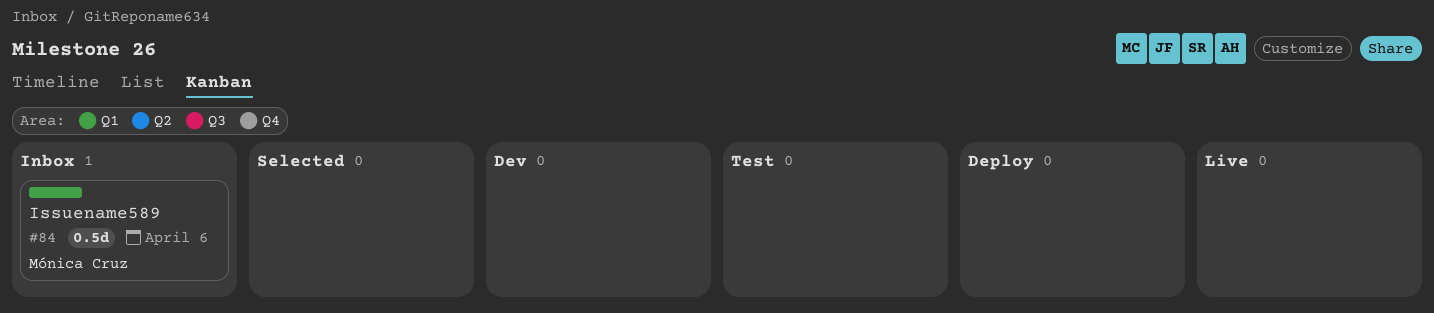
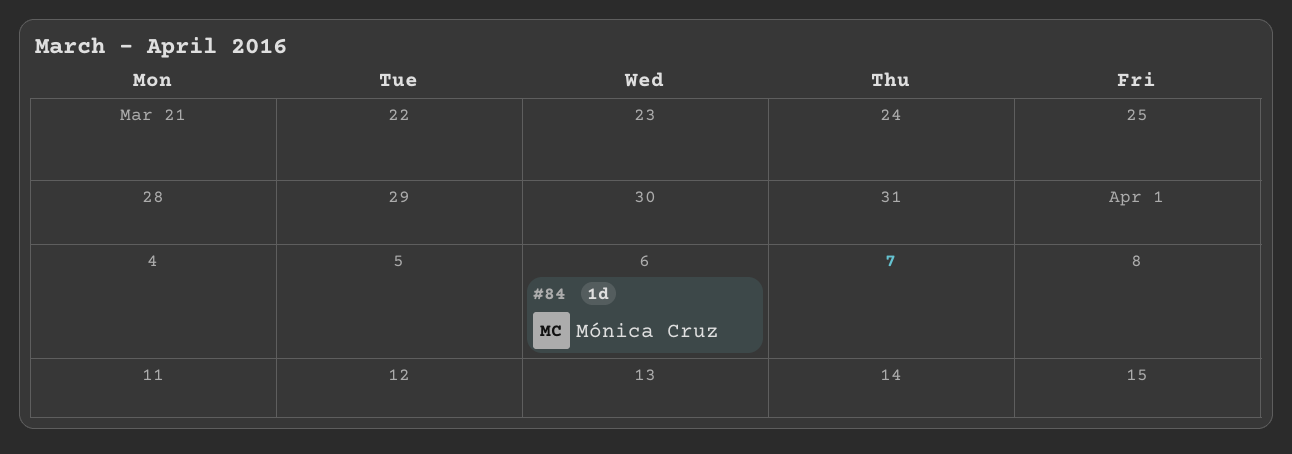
#84, estimate: 0.5d -> 1d

